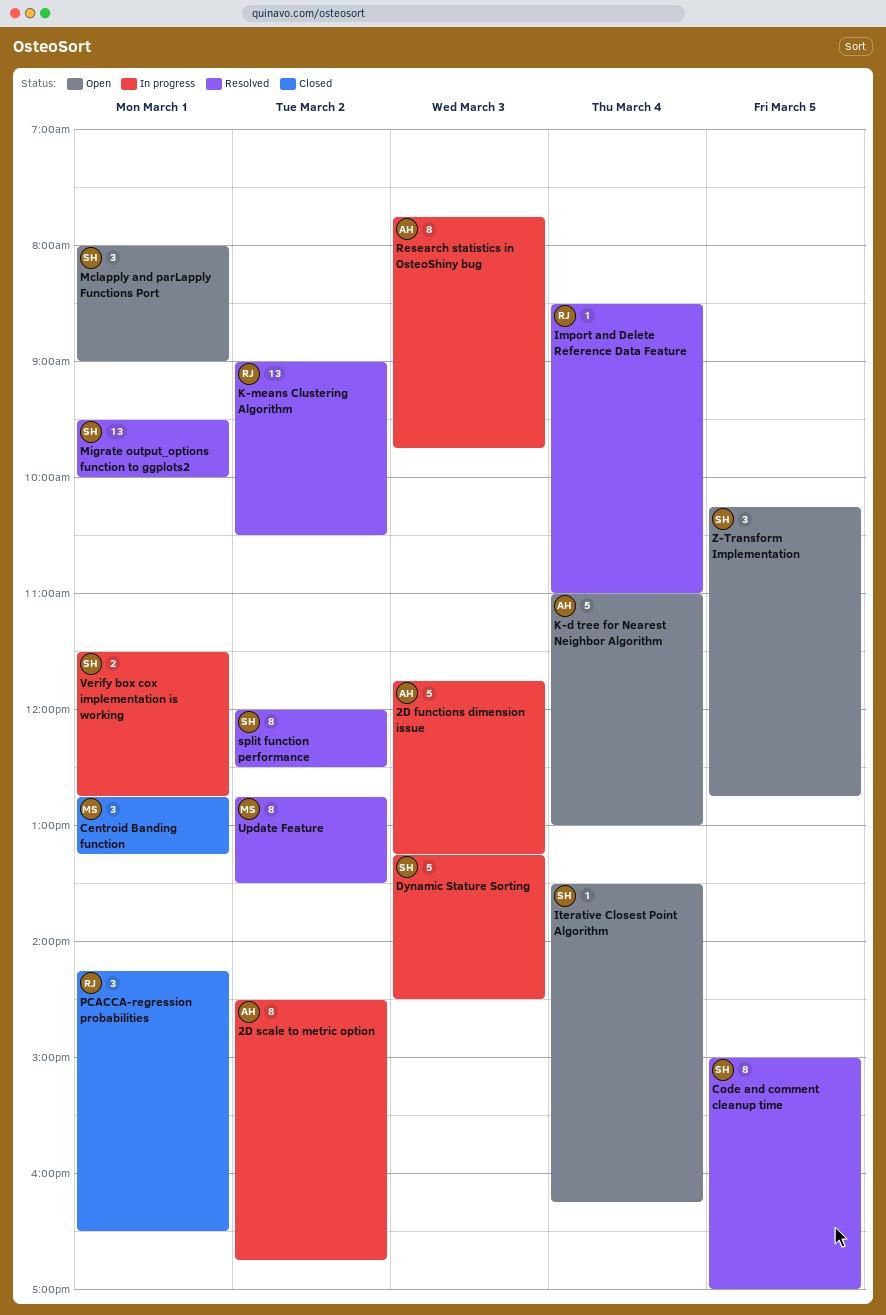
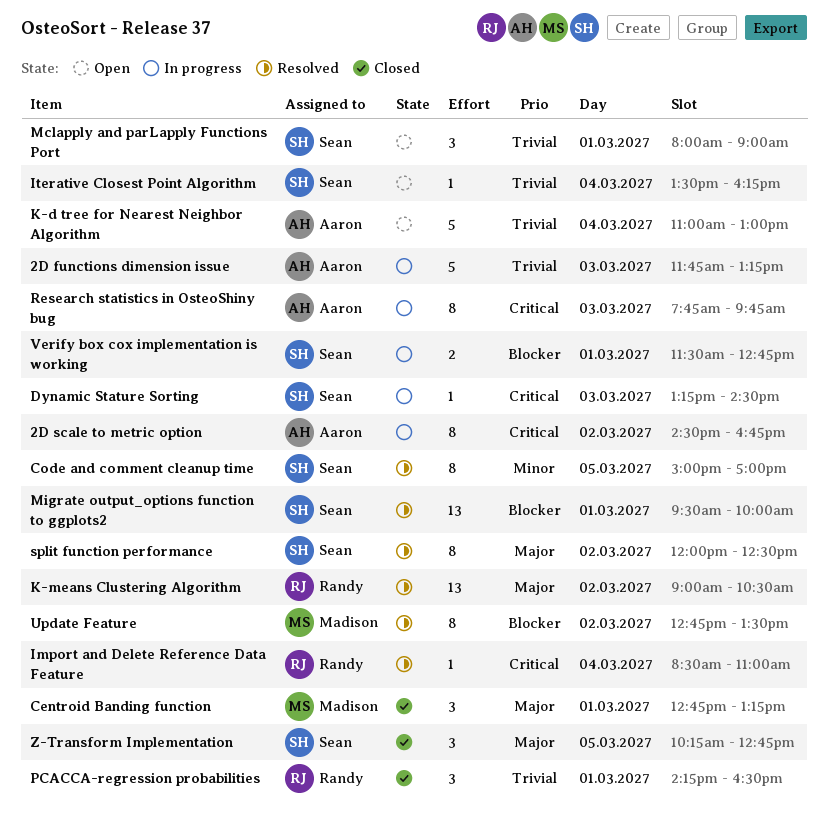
Dynamic Stature Sorting, estimate: 5 -> 1
Z-Transform Implementation, status: Open -> Closed

